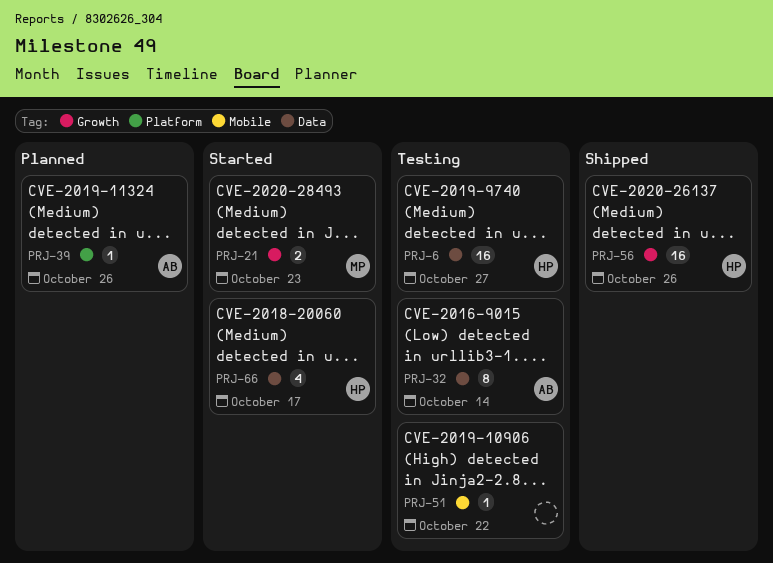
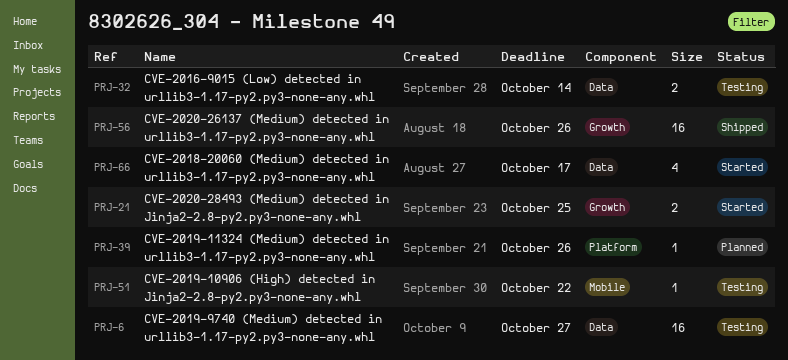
PRJ-21, due: Oct 23 -> Oct 25
PRJ-32, estimate: 8 -> 2

